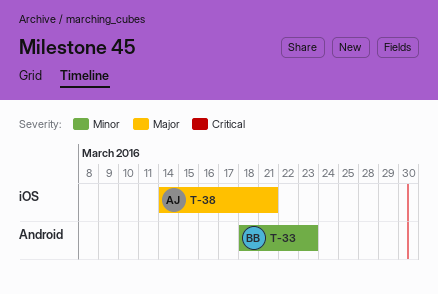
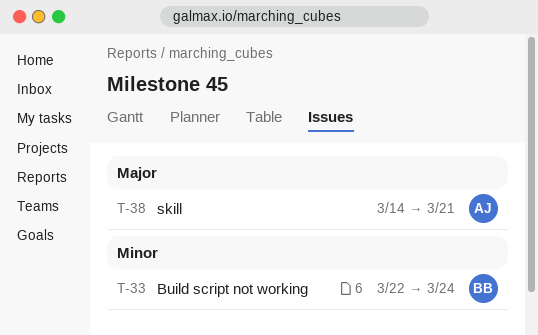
T-33, start: Mar 18 -> Mar 22
T-33, due: Mar 23 -> Mar 24

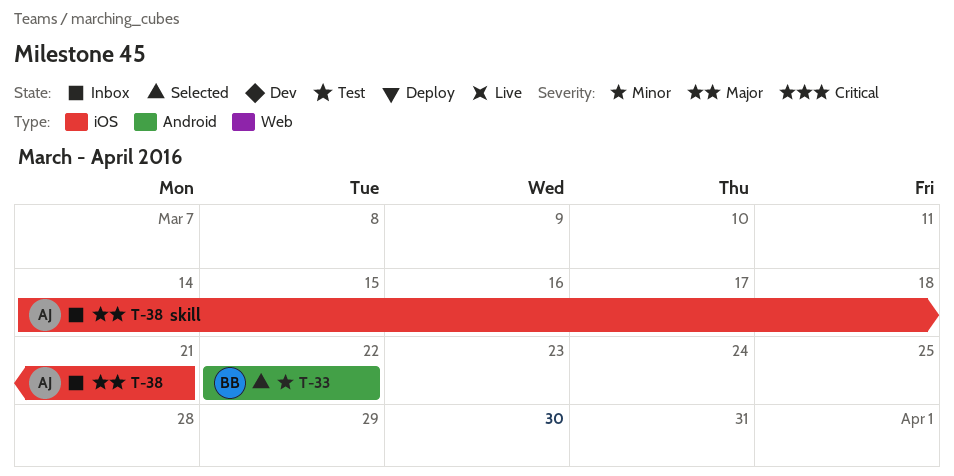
T-33, due: Mar 24 -> Mar 22

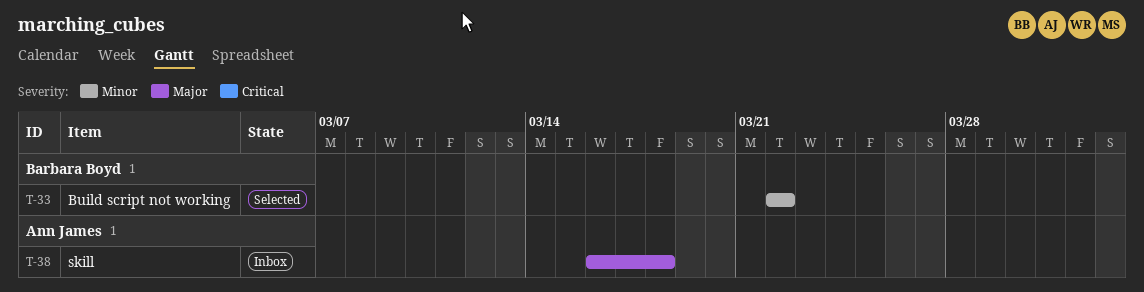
T-38, start: Mar 14 -> Mar 16
T-38, due: Mar 21 -> Mar 18

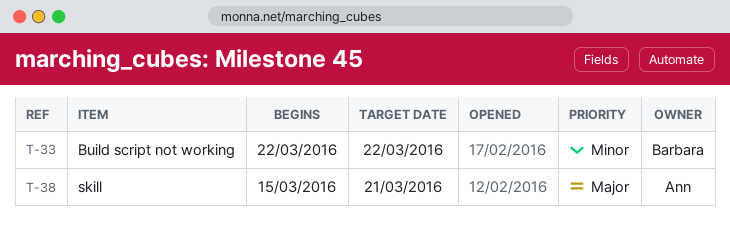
T-38, start: Mar 16 -> Mar 15
T-38, due: Mar 18 -> Mar 21

